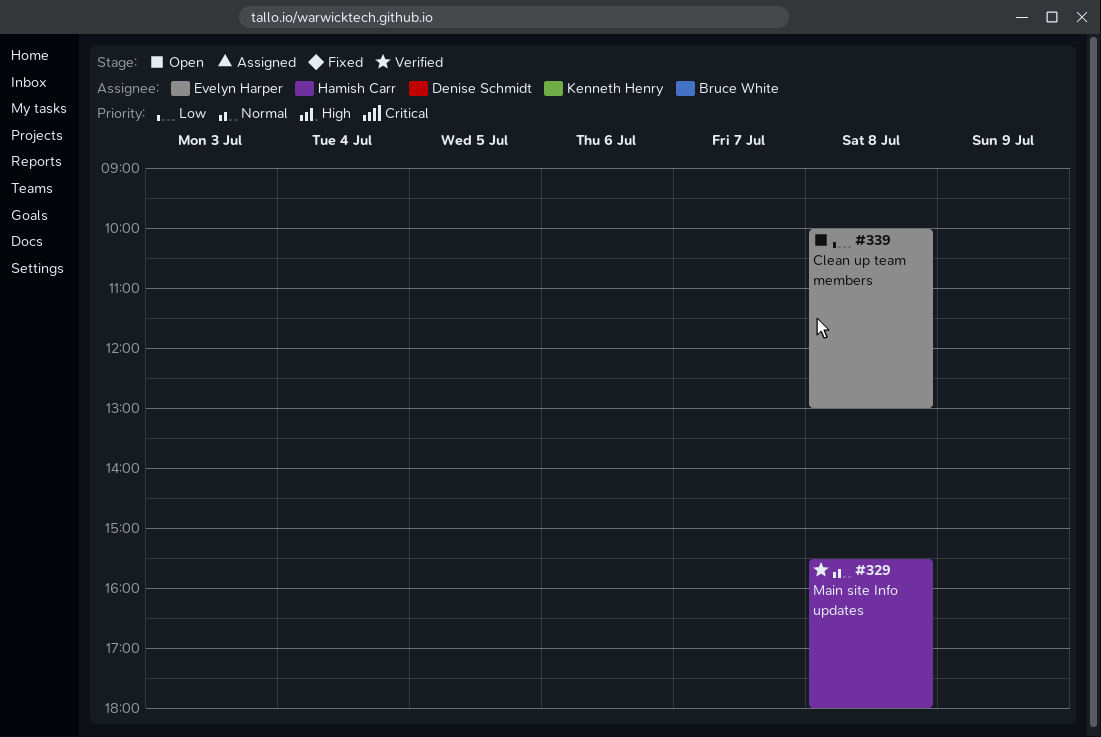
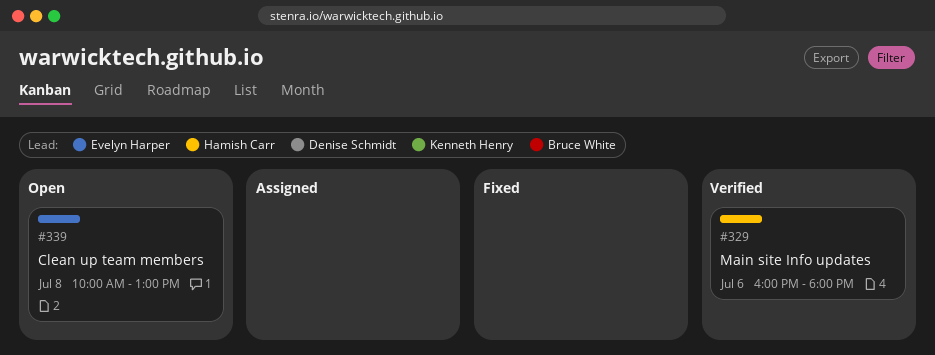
#329, day: Jul 8 -> Jul 6
#329, begins: 15:30 -> 16:00

